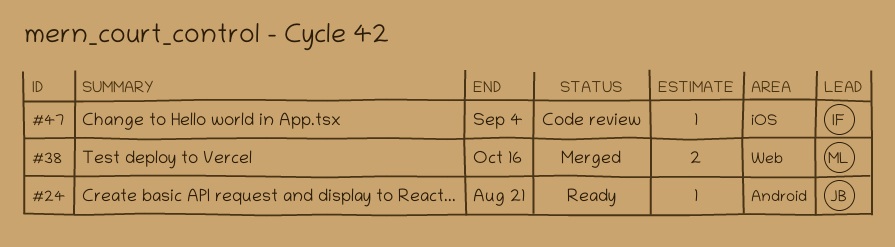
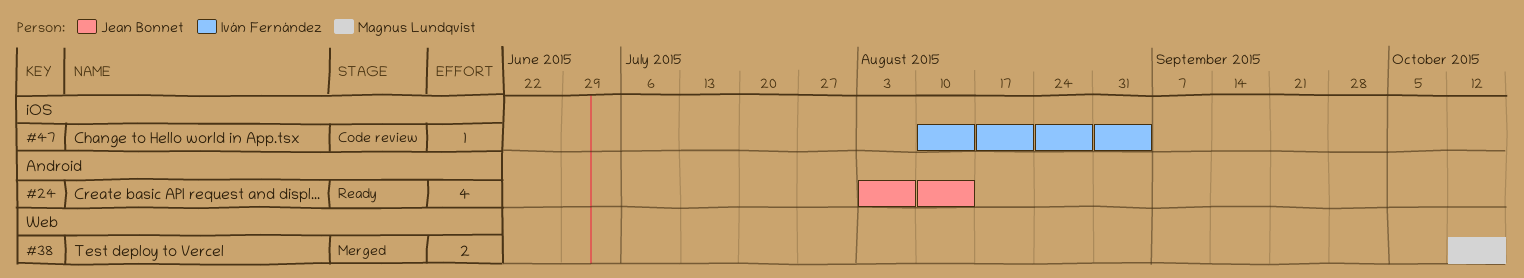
#24, estimate: 1 -> 4
#24, due: Aug 21 -> Aug 14

